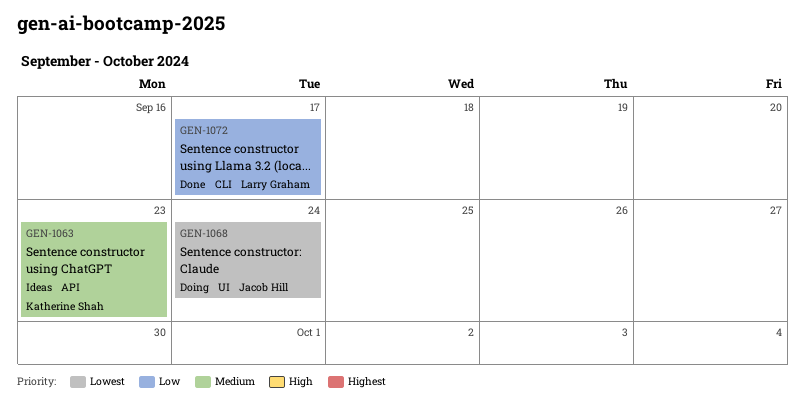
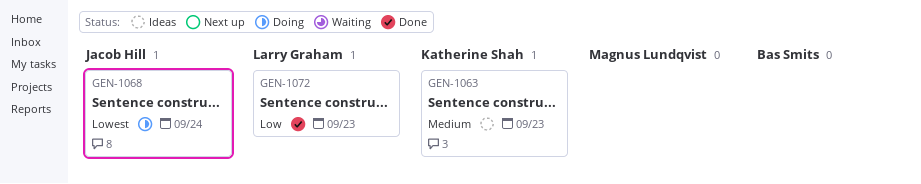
GEN-1072, due: Sep 17 -> Sep 23

